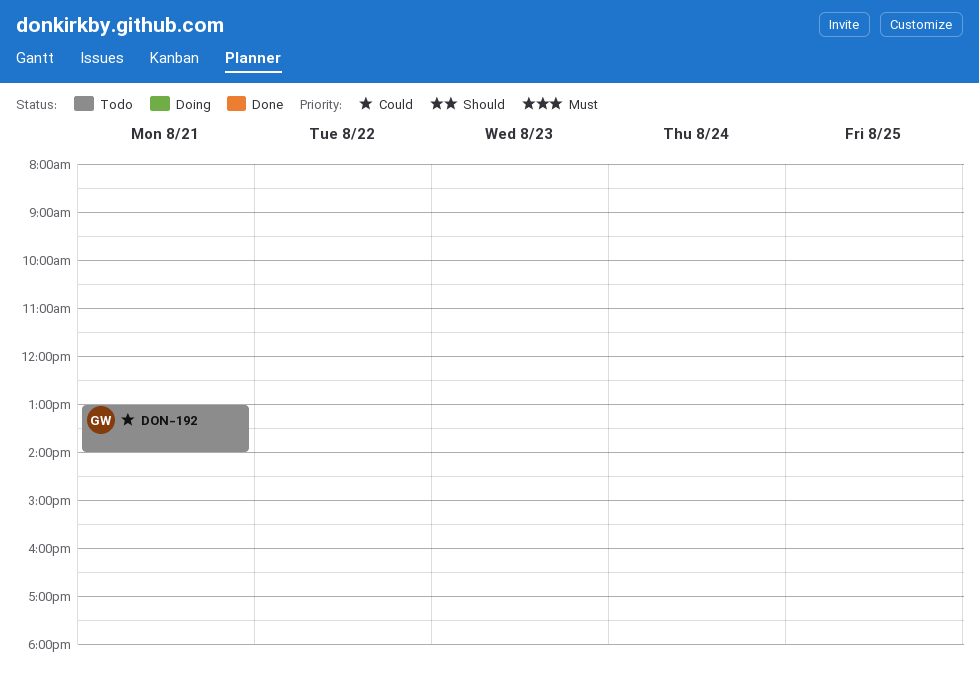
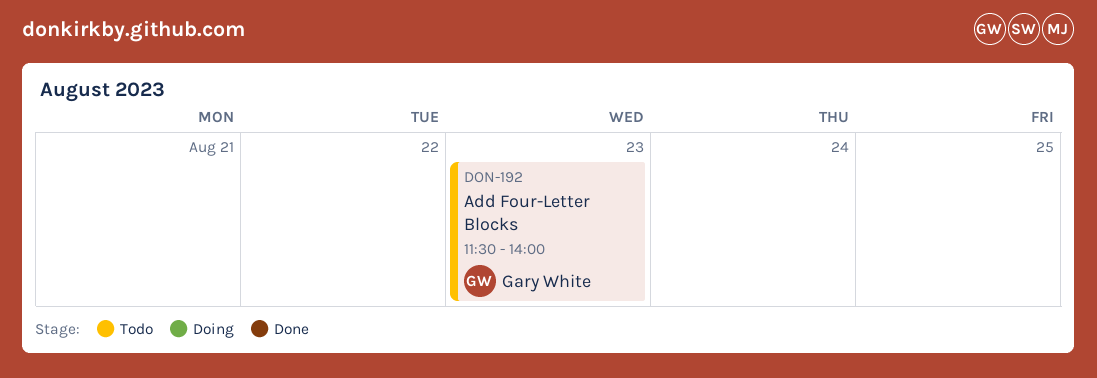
DON-192, day: Aug 21 -> Aug 23
DON-192, begins: 13:00 -> 11:30

